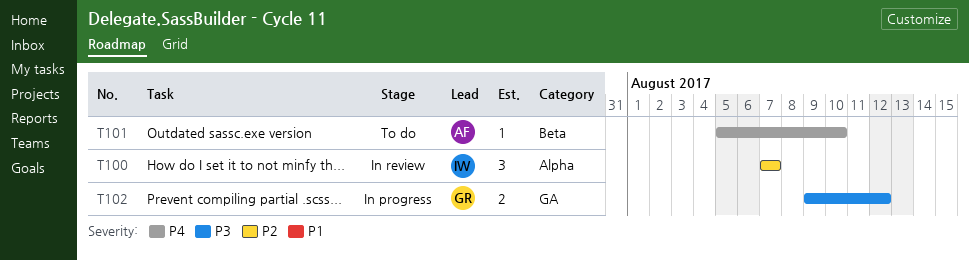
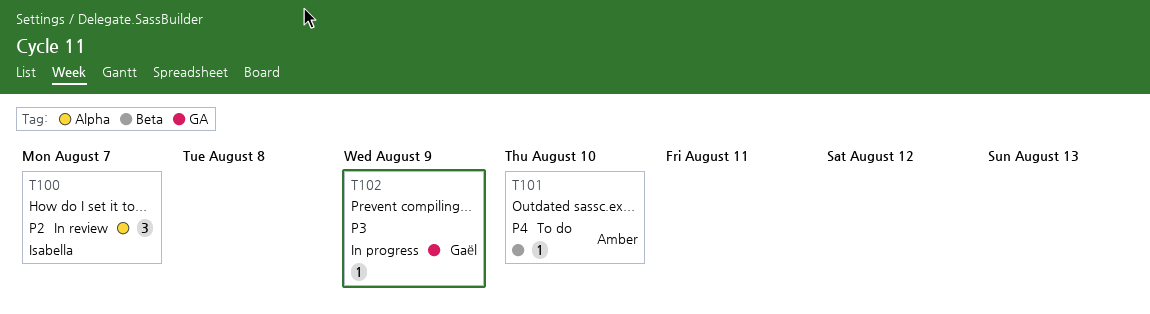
T102, estimate: 2 -> 1
T102, due: Aug 12 -> Aug 9

